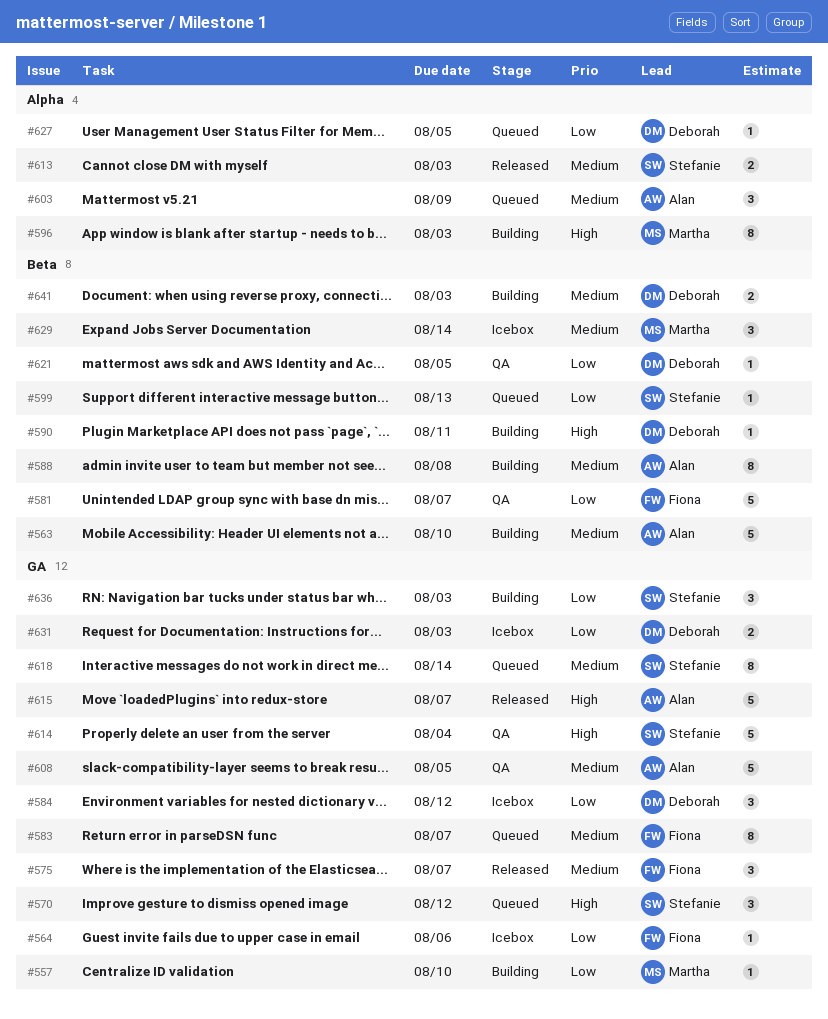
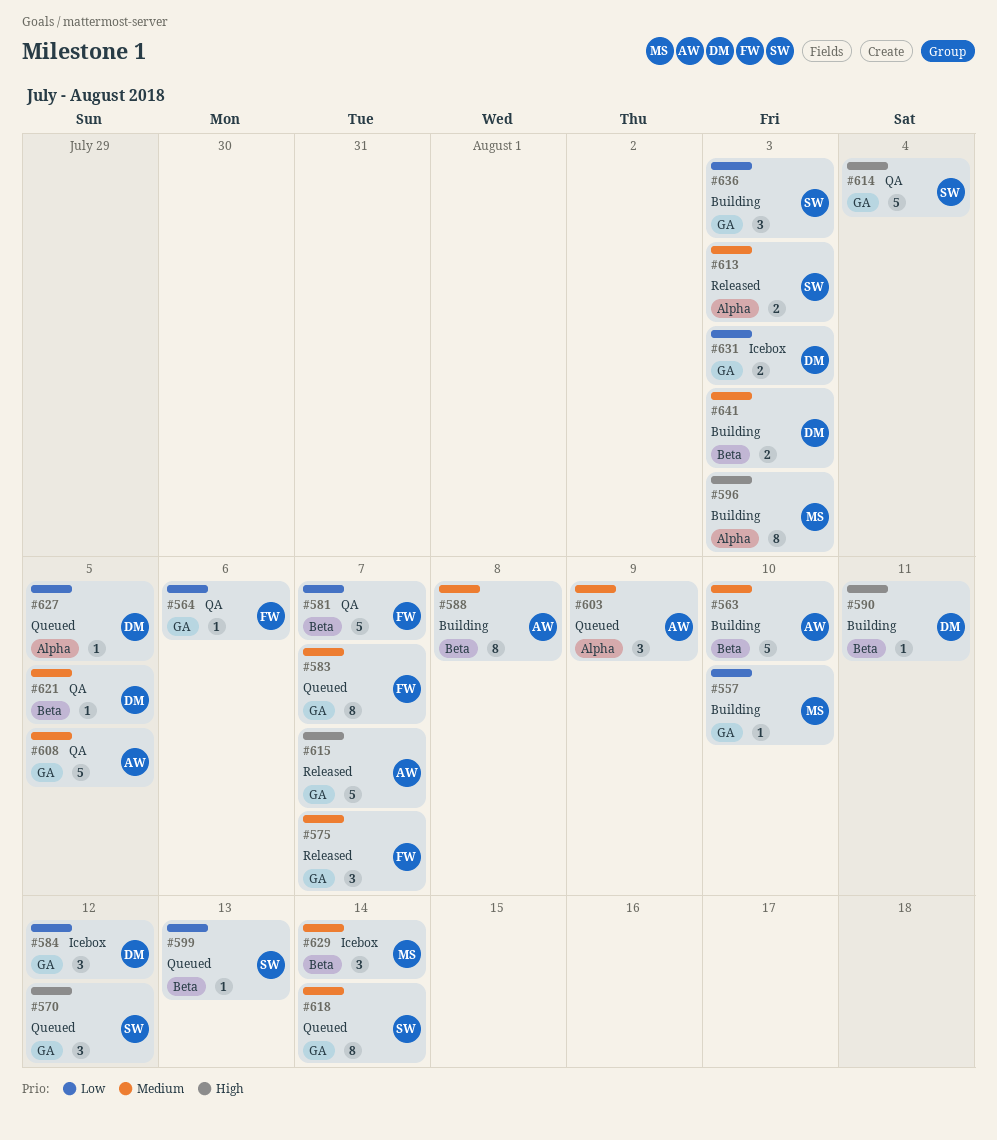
#564, status: Icebox -> QA
#621, priority: Low -> Medium

